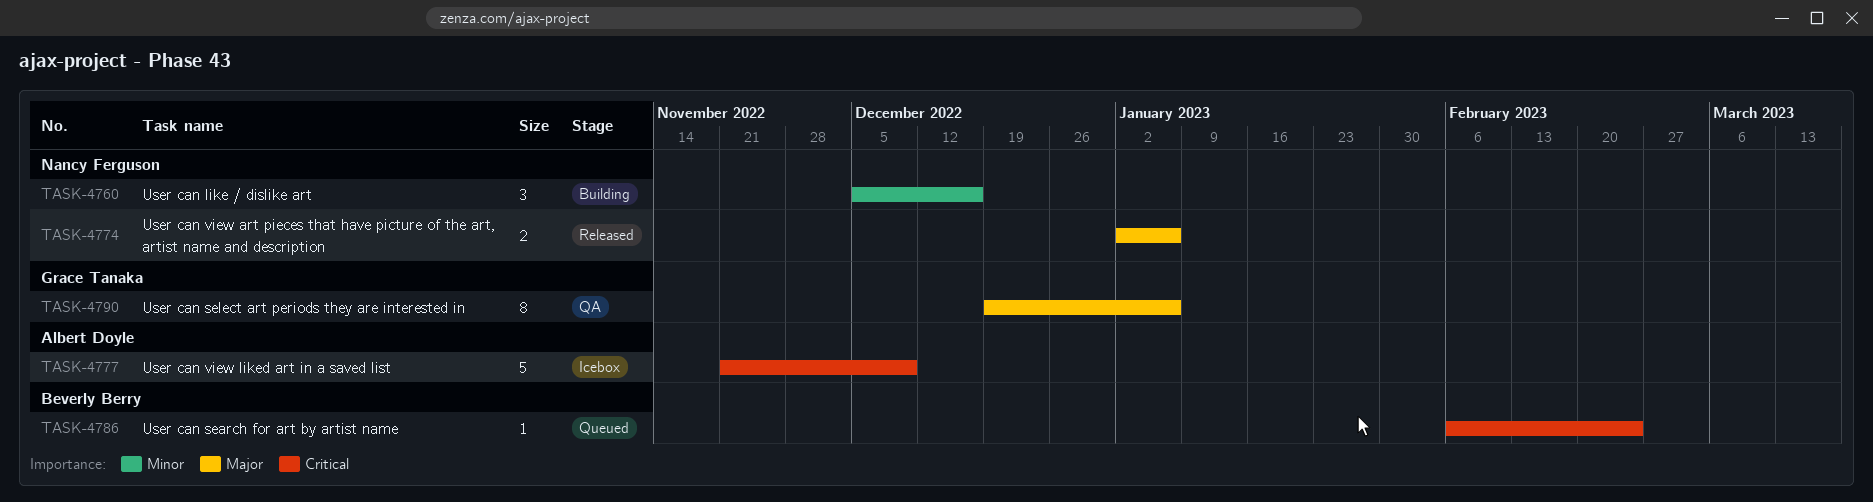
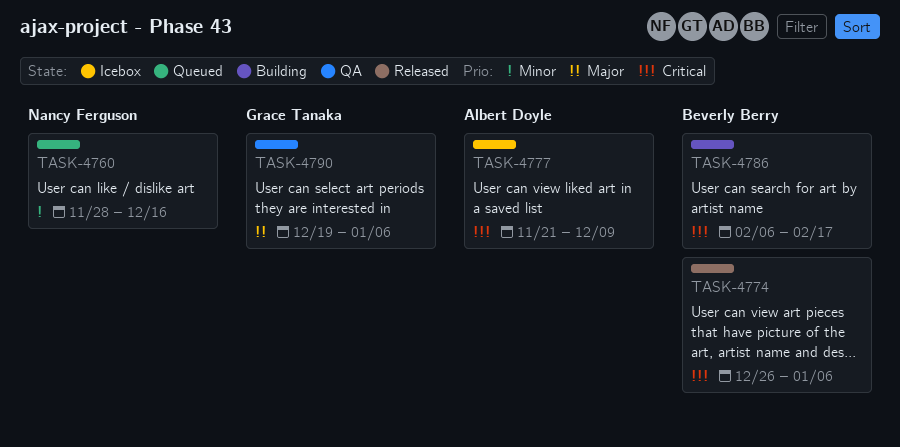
TASK-4760, status: Building -> Queued
TASK-4760, start: Dec 5 -> Nov 28
TASK-4774, owner: Nancy Ferguson -> Beverly Berry
TASK-4774, priority: Major -> Critical
TASK-4774, start: Jan 2 -> Dec 26
TASK-4786, status: Queued -> Building
TASK-4786, due: Feb 24 -> Feb 17

